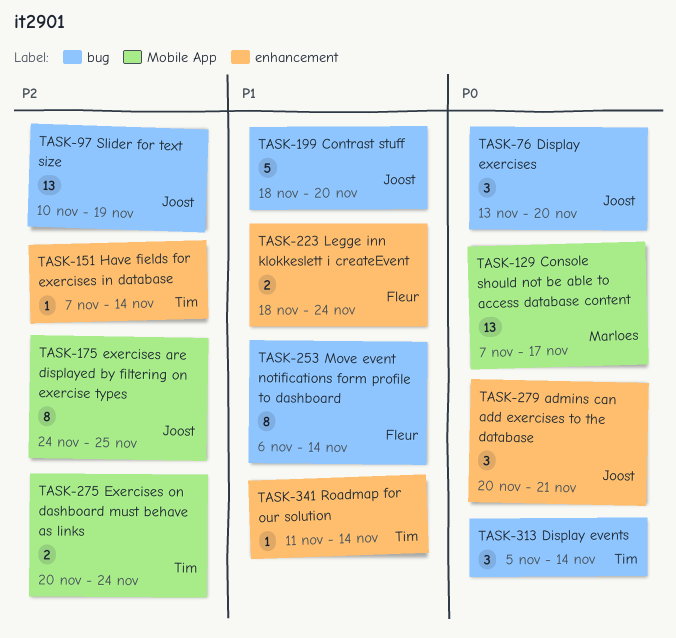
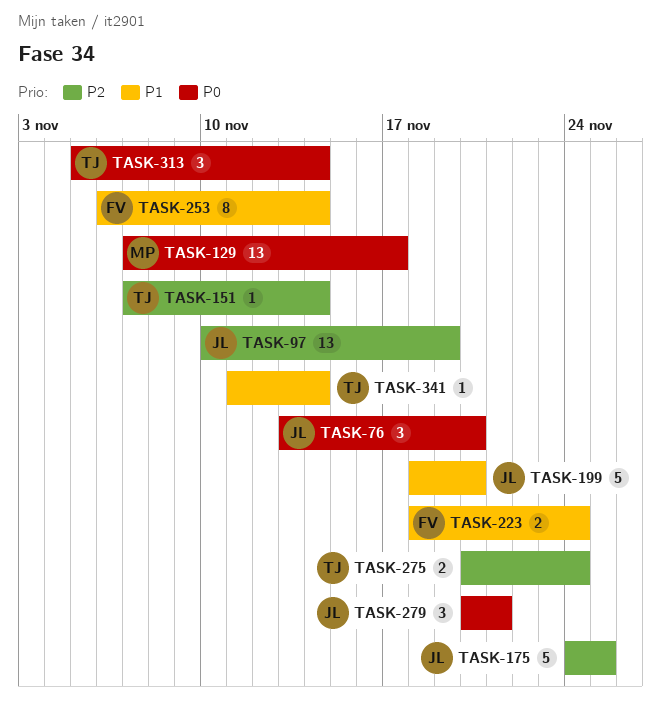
TASK-175, estimate: 8 -> 5

